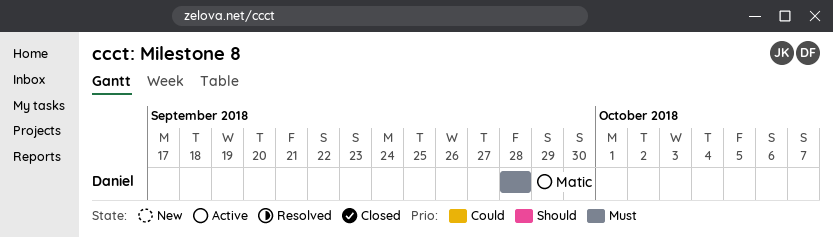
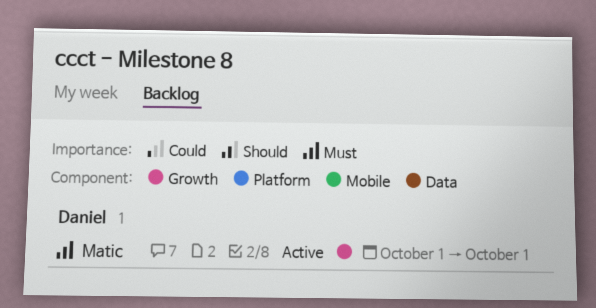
Matic, start: Sep 28 -> Oct 1
Matic, due: Sep 28 -> Oct 1

